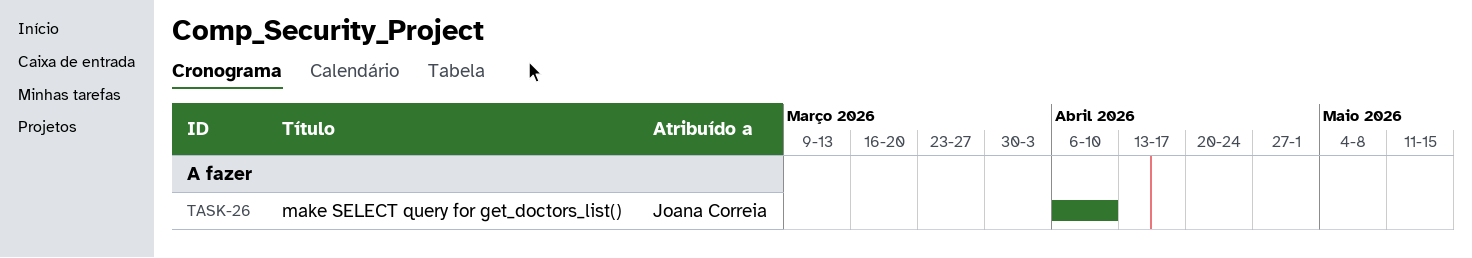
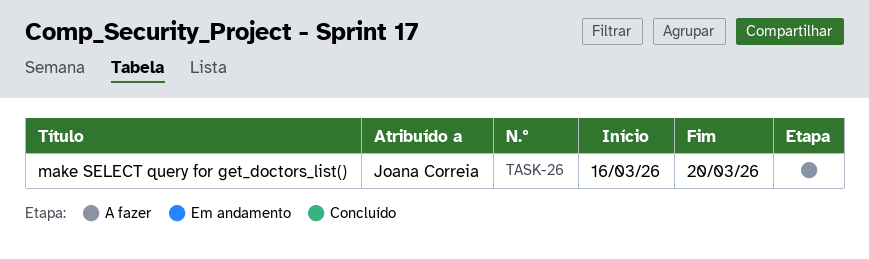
TASK-26, start: Apr 6 -> Mar 16
TASK-26, due: Apr 10 -> Mar 20

